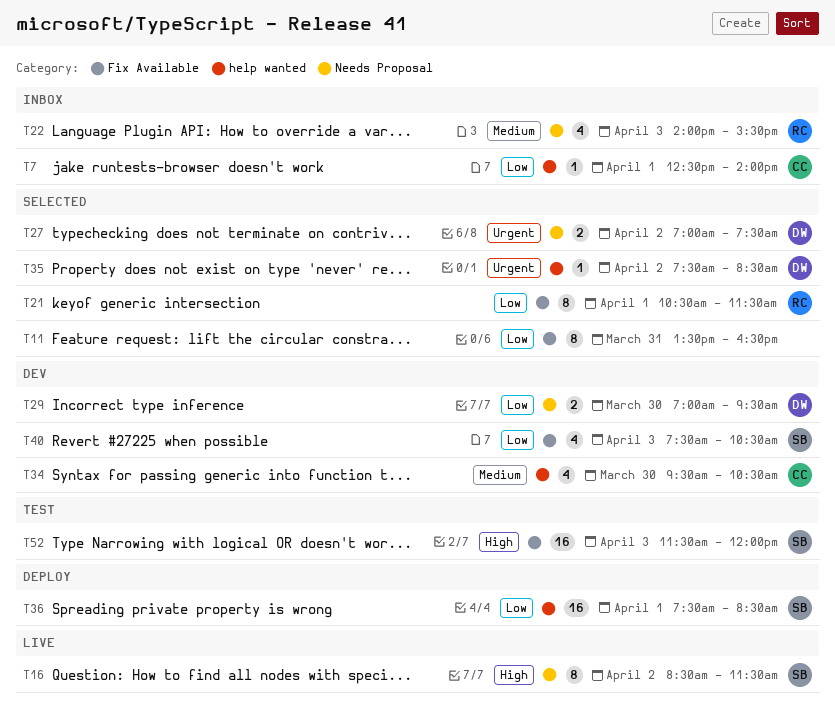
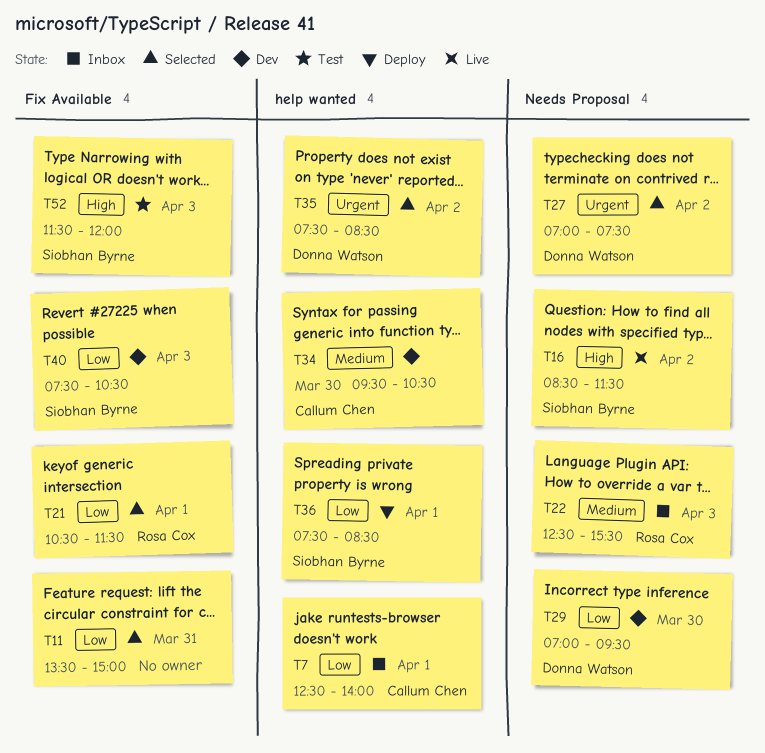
T11, ends: 16:30 -> 15:00
T22, begins: 14:00 -> 12:30

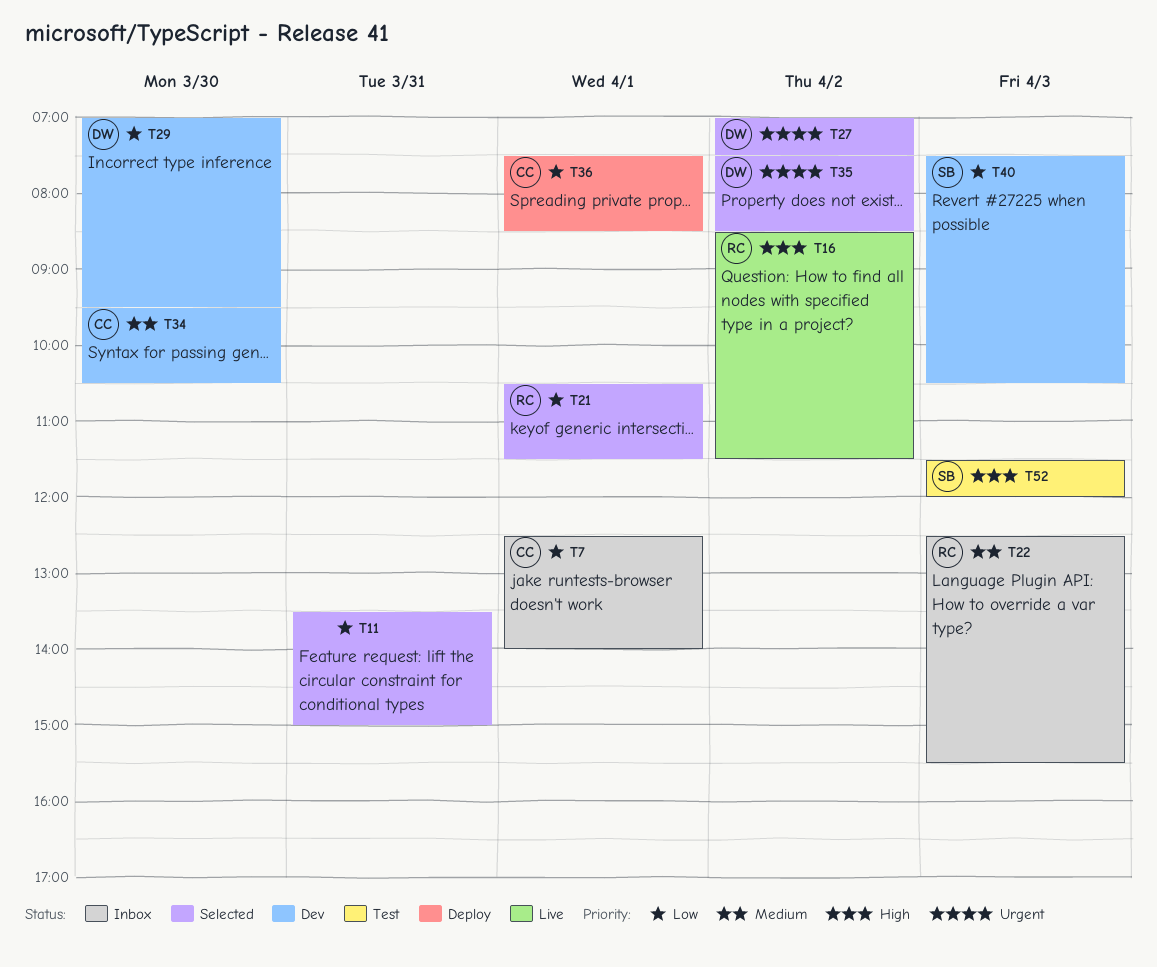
T16, owner: Siobhan Byrne -> Rosa Cox
T36, owner: Siobhan Byrne -> Callum Chen

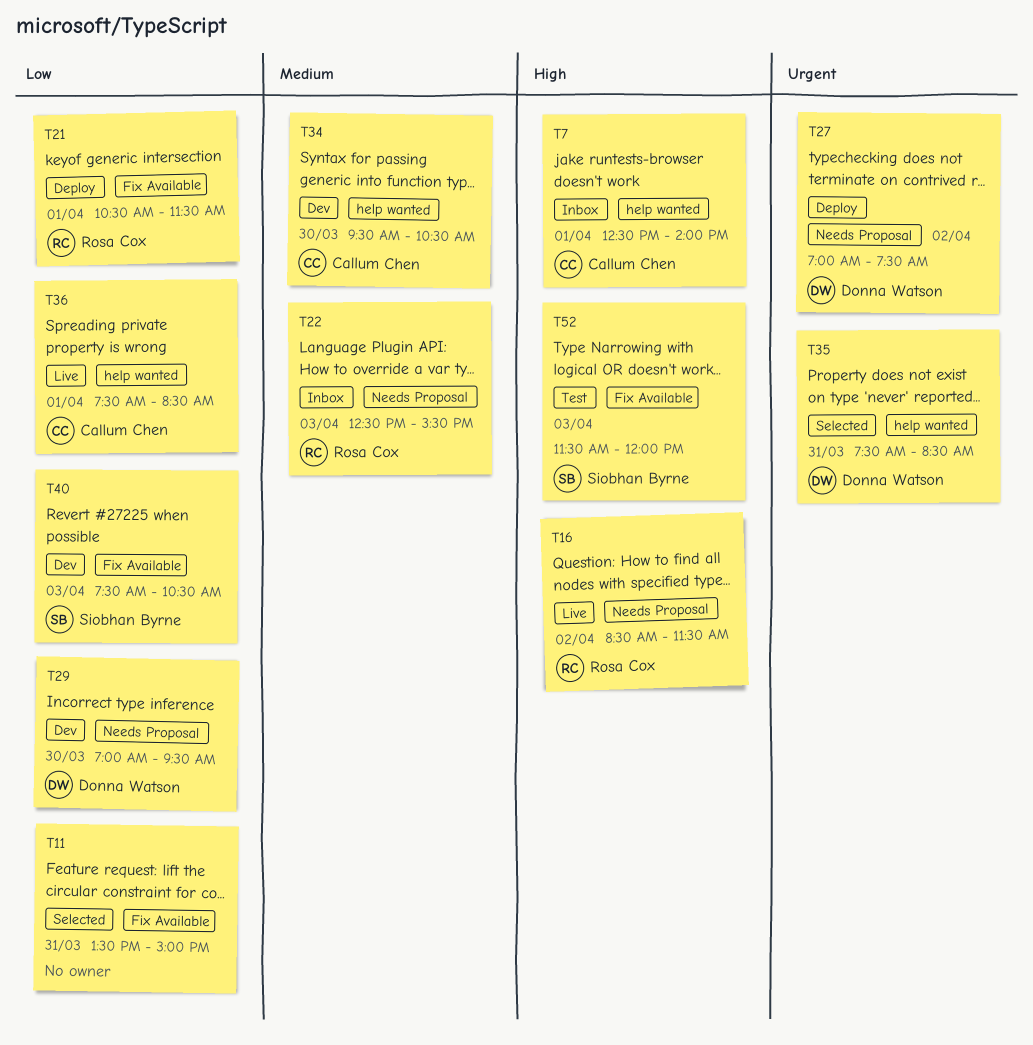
T7, priority: Low -> High
T21, status: Selected -> Deploy
T27, status: Selected -> Deploy
T35, day: Apr 2 -> Mar 31
T36, status: Deploy -> Live

